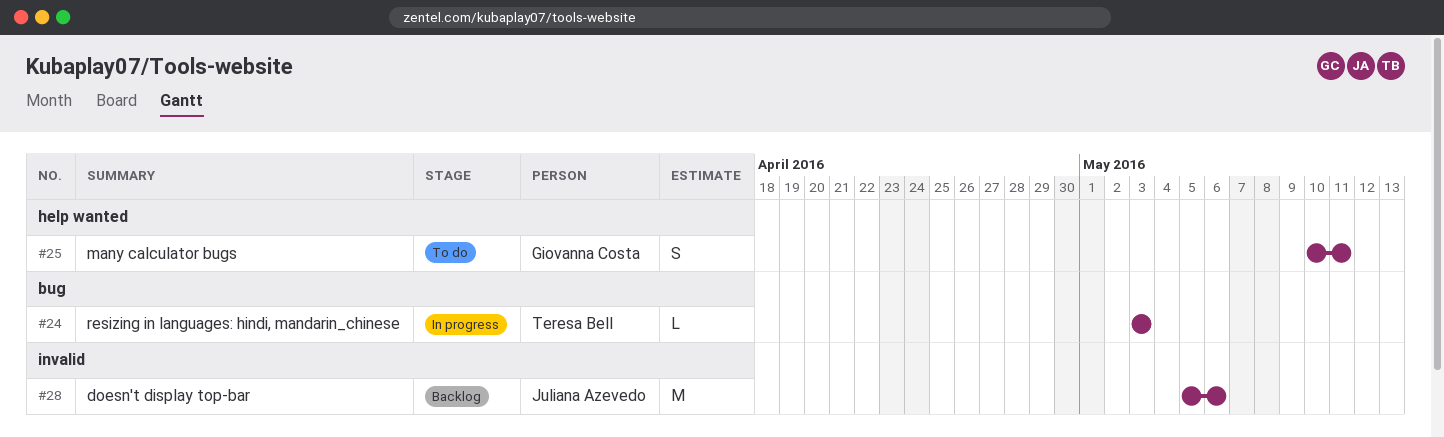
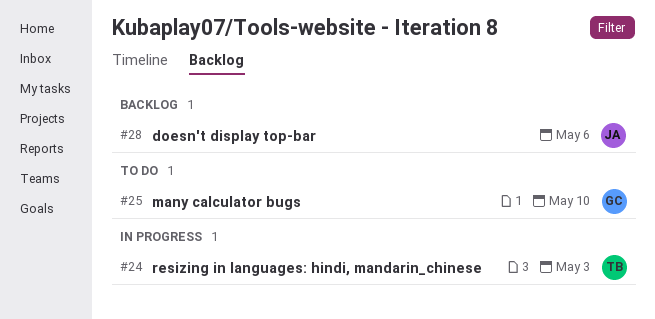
#25, due: May 11 -> May 10

